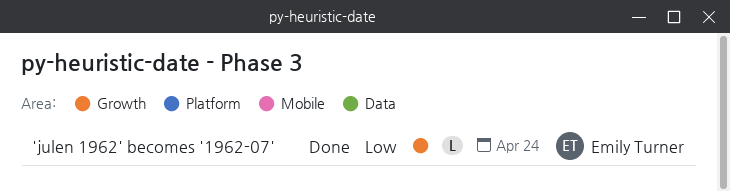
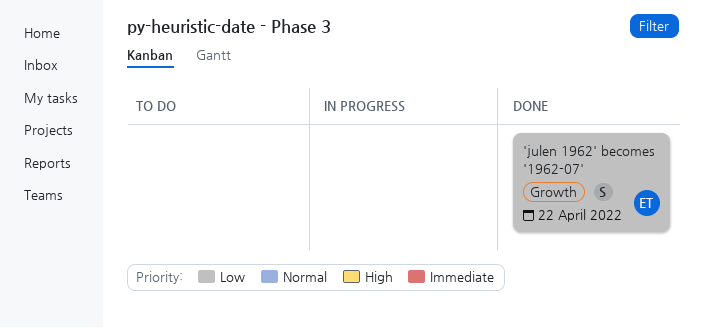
'julen 1962' becomes '1962-07', estimate: L -> S
'julen 1962' becomes '1962-07', due: Apr 24 -> Apr 22

